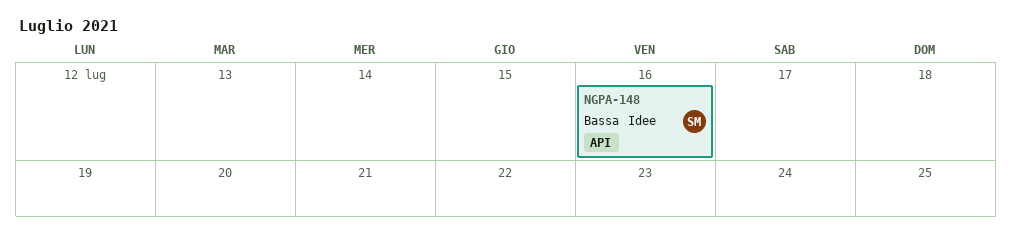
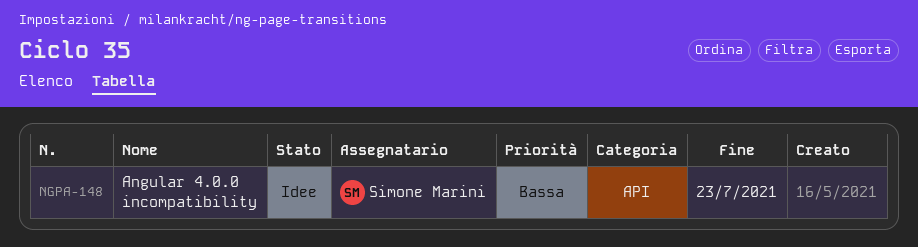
NGPA-148, due: Jul 16 -> Jul 23

